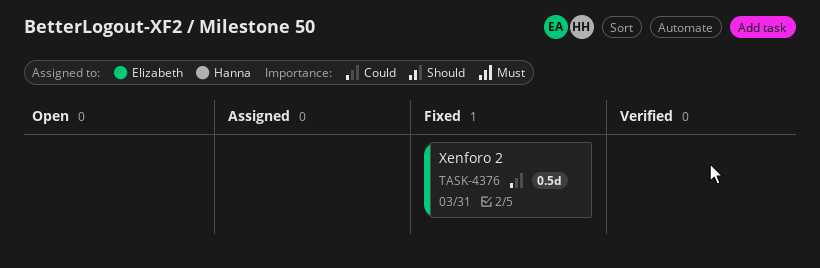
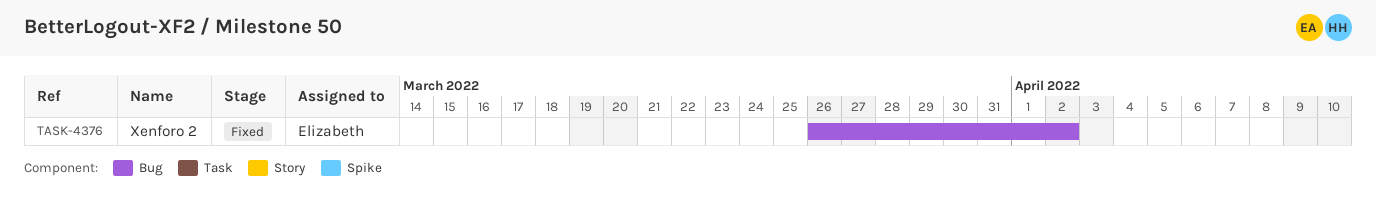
TASK-4376, due: Mar 31 -> Apr 2

